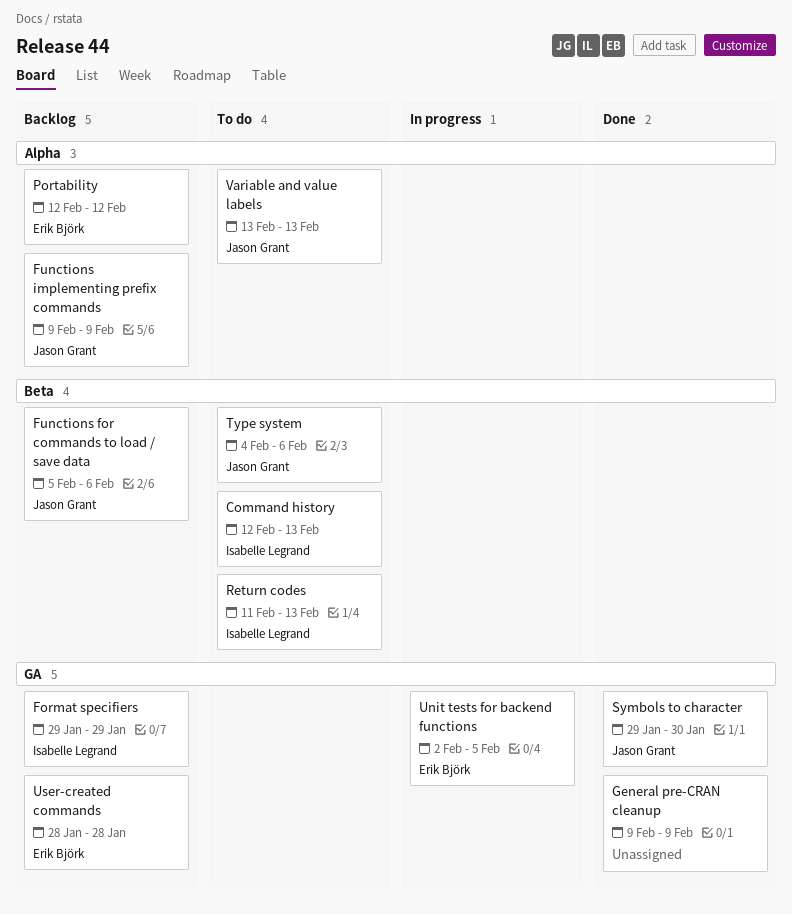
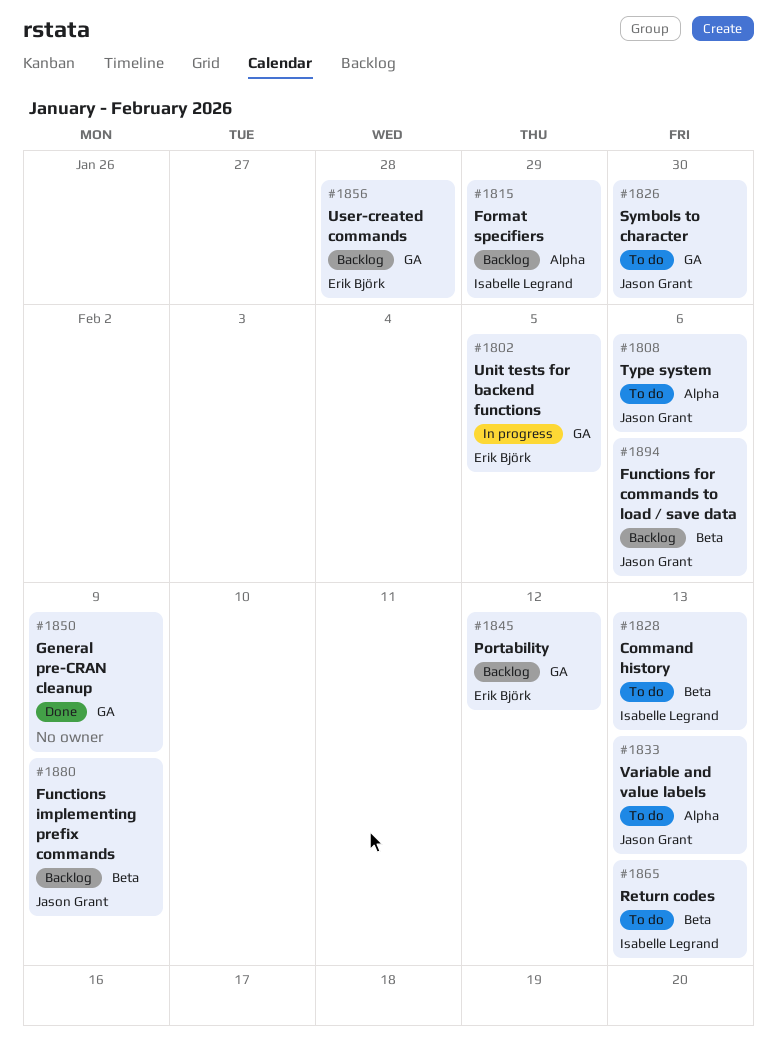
Format specifiers, label: GA -> Alpha
Functions implementing prefix commands, label: Alpha -> Beta
Portability, label: Alpha -> GA
Symbols to character, status: Done -> To do
Type system, label: Beta -> Alpha

